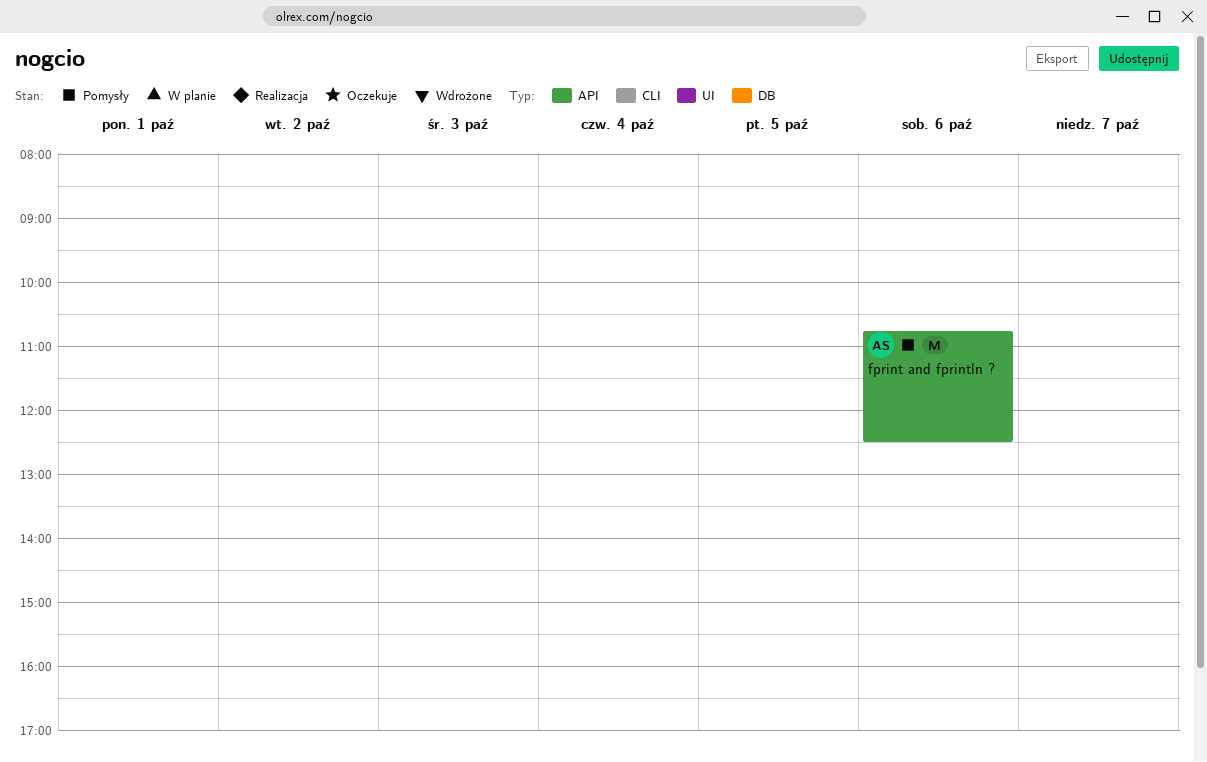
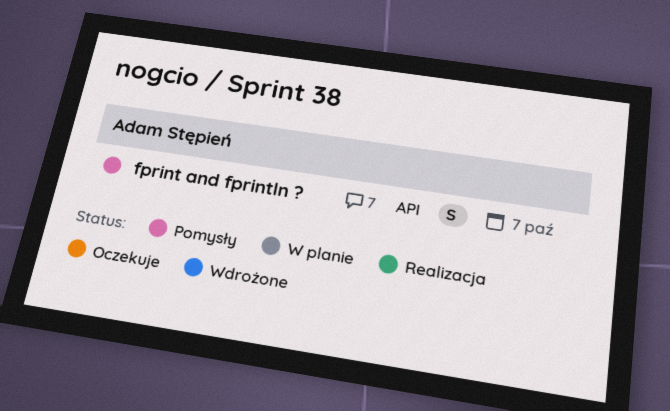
fprint and fprintln ?, estimate: M -> S
fprint and fprintln ?, day: Oct 6 -> Oct 7

